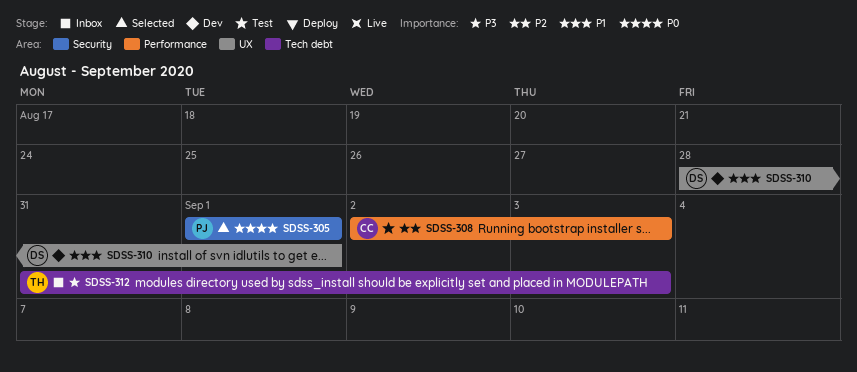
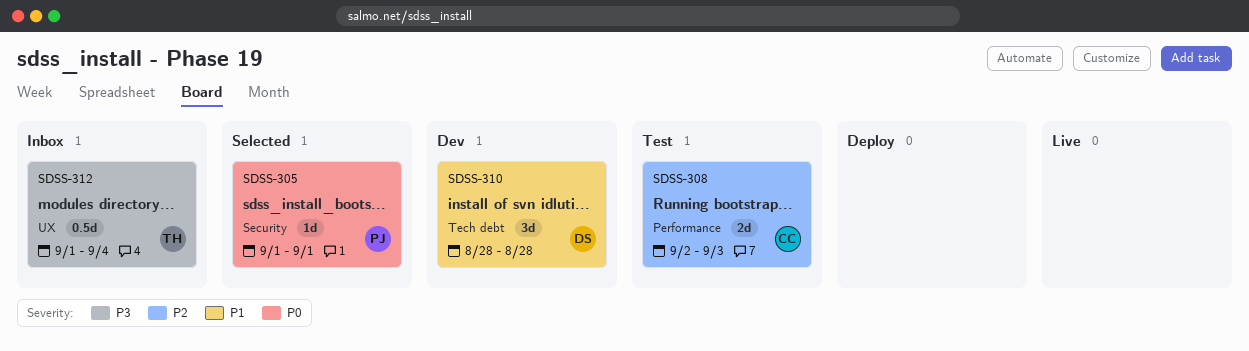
SDSS-310, label: UX -> Tech debt
SDSS-310, due: Sep 1 -> Aug 28
SDSS-312, label: Tech debt -> UX
SDSS-312, start: Aug 31 -> Sep 1
SDSS-312, due: Sep 3 -> Sep 4

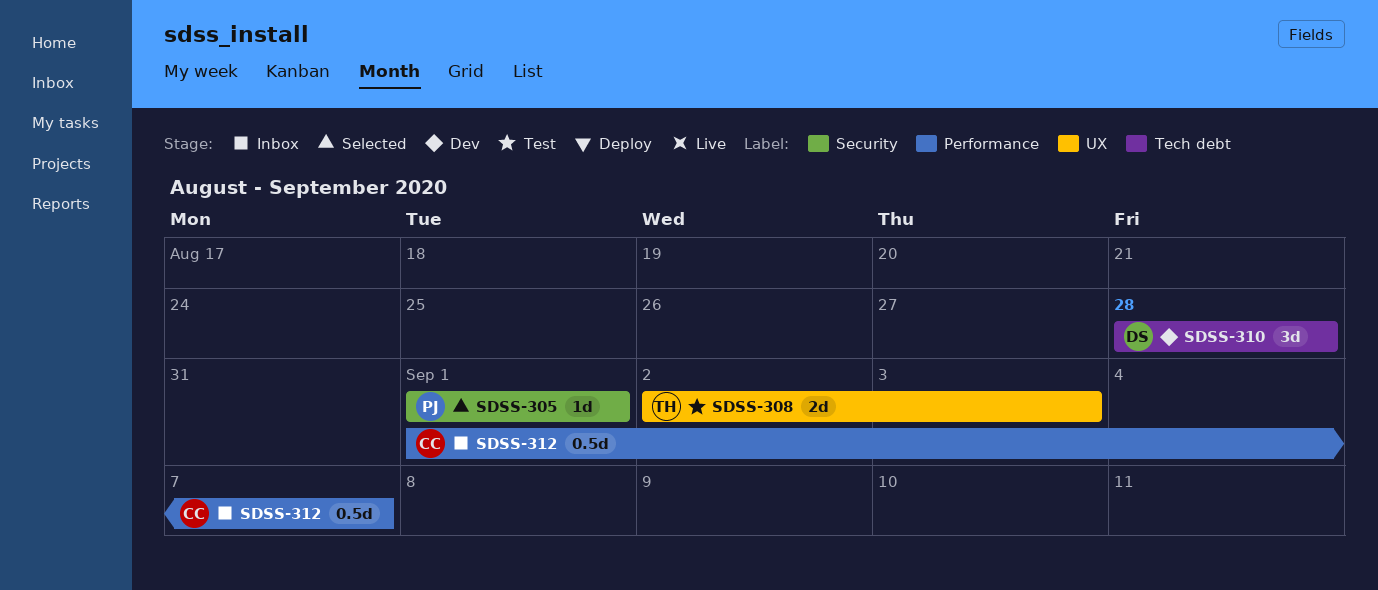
SDSS-308, owner: CC -> TH
SDSS-308, label: Performance -> UX
SDSS-312, owner: TH -> CC
SDSS-312, label: UX -> Performance
SDSS-312, due: Sep 4 -> Sep 7

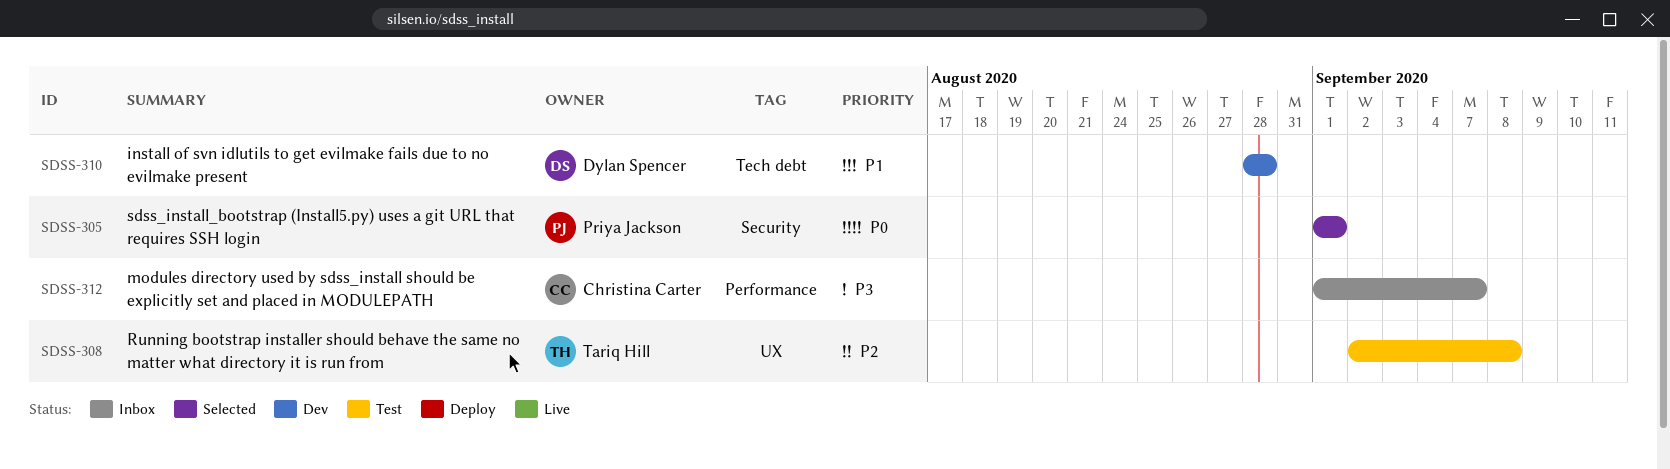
SDSS-308, due: Sep 3 -> Sep 8

